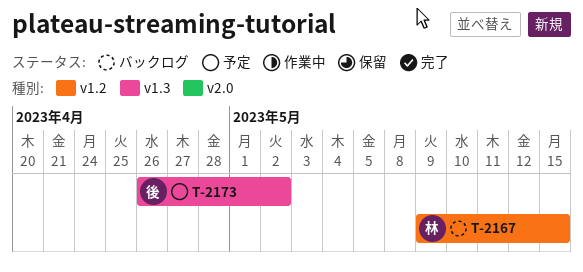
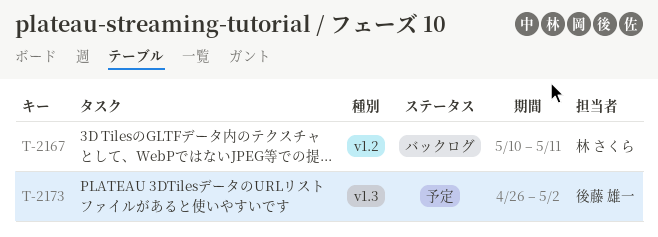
T-2167, start: May 9 -> May 10
T-2167, due: May 15 -> May 11

